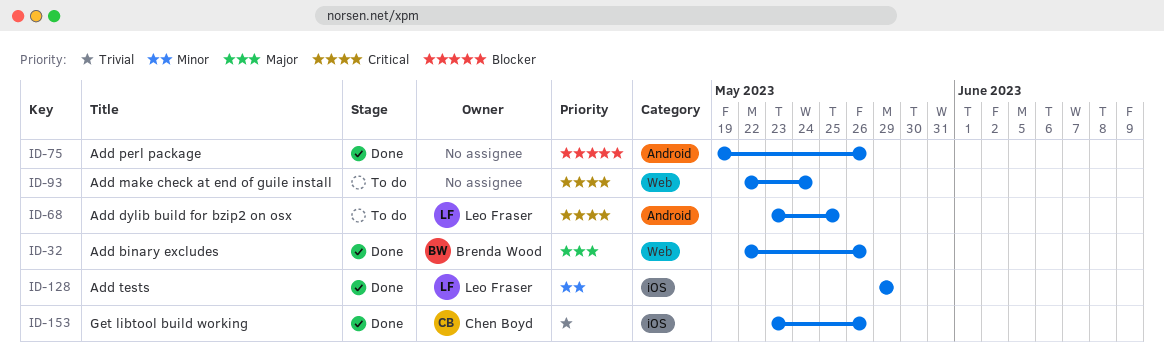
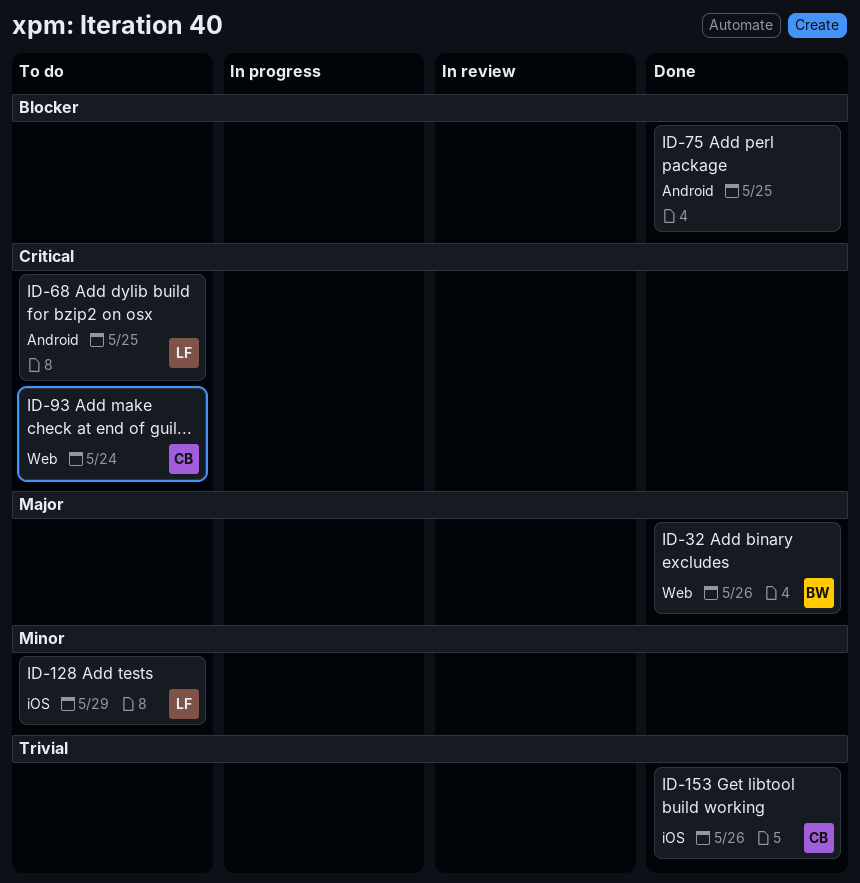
ID-75, due: May 26 -> May 25
ID-93, owner: none -> Chen Boyd
ID-128, status: Done -> To do

